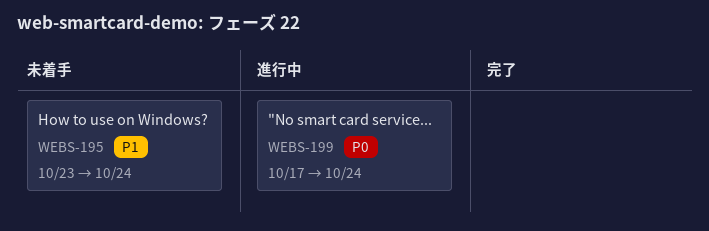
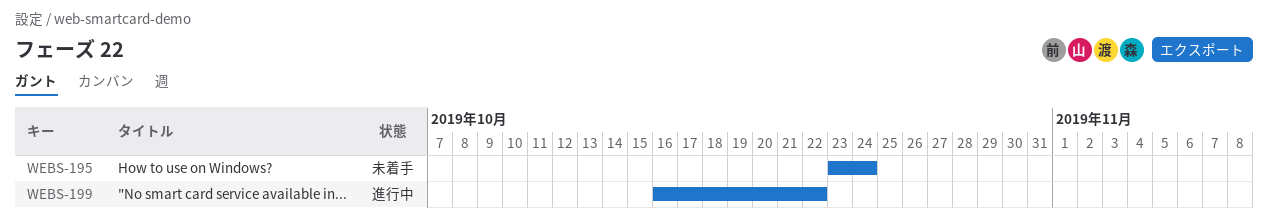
WEBS-199, start: Oct 17 -> Oct 16
WEBS-199, due: Oct 24 -> Oct 22

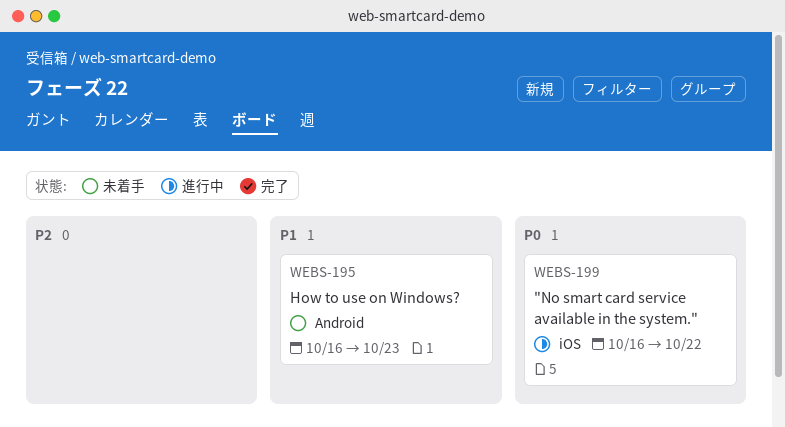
WEBS-195, start: Oct 23 -> Oct 16
WEBS-195, due: Oct 24 -> Oct 23

